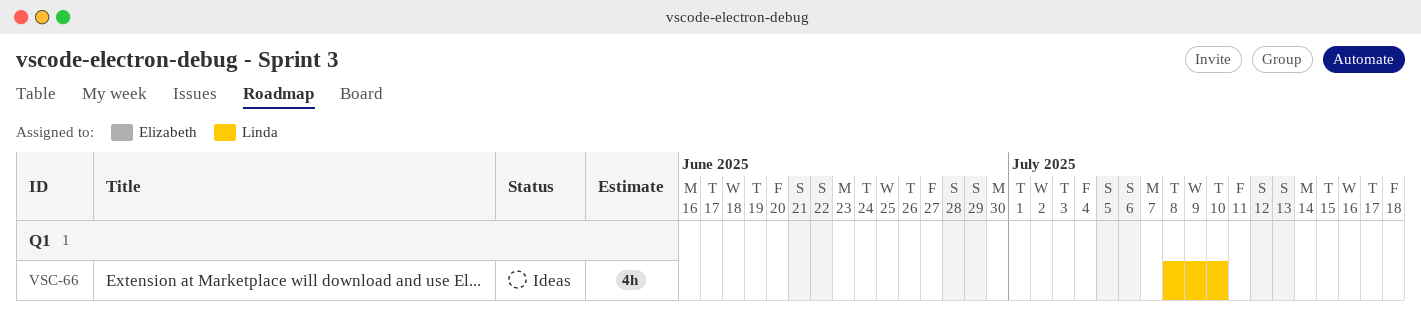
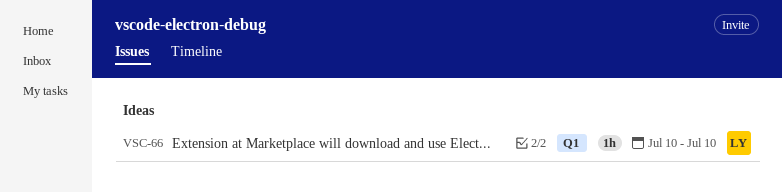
VSC-66, estimate: 4h -> 1h
VSC-66, start: Jul 8 -> Jul 10

